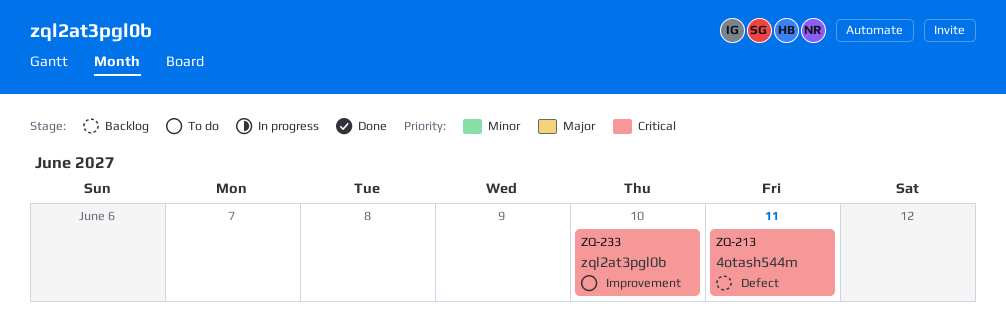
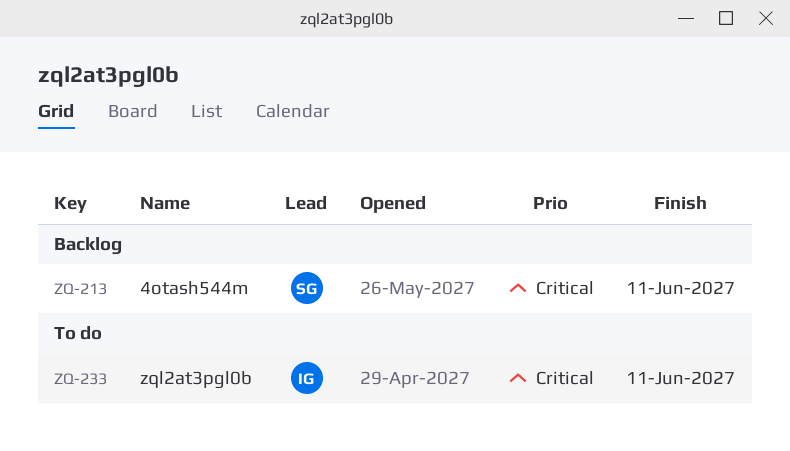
ZQ-233, due: Jun 10 -> Jun 11

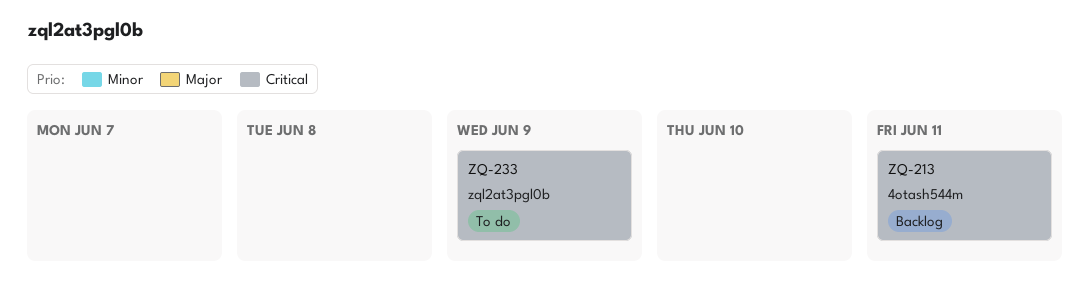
ZQ-233, due: Jun 11 -> Jun 9

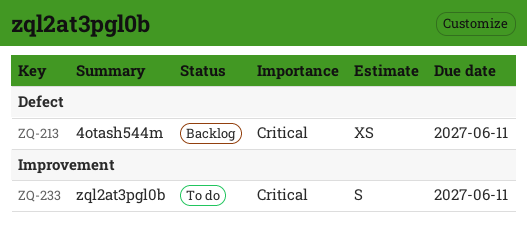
ZQ-233, due: Jun 9 -> Jun 11

